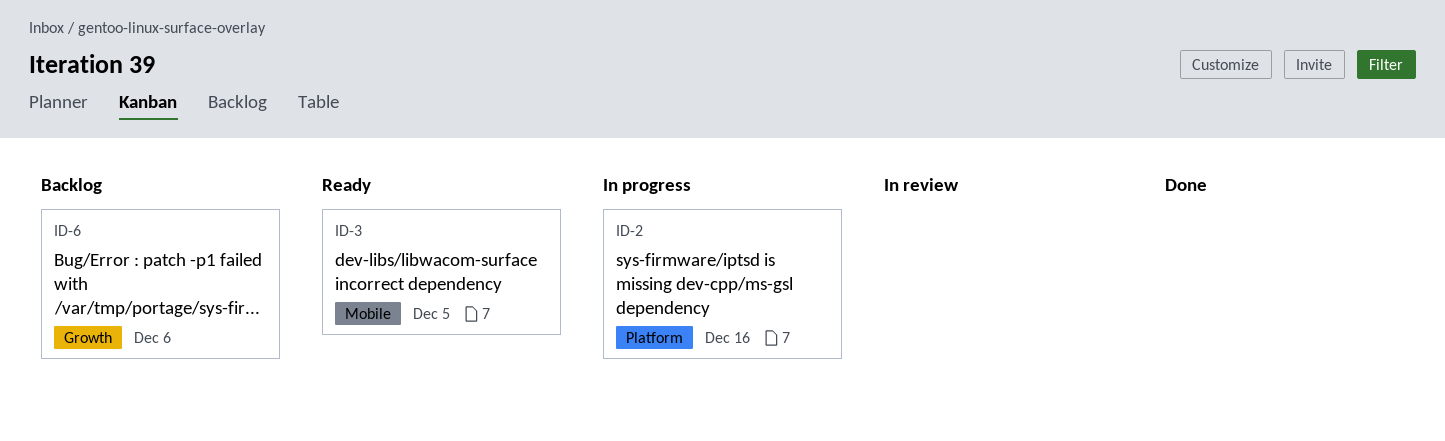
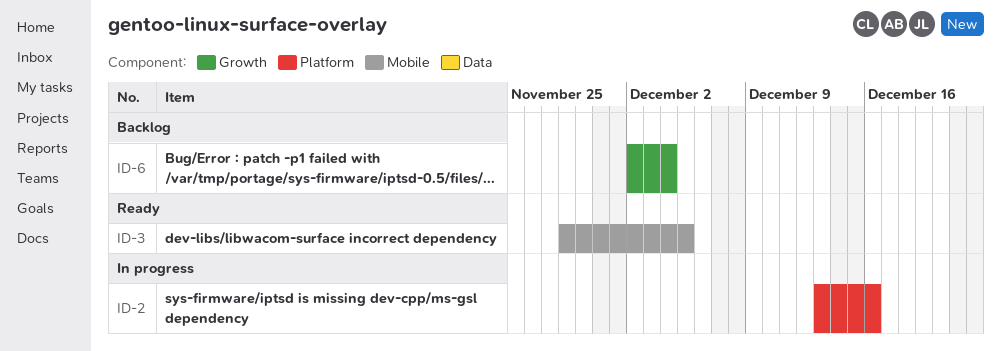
ID-6, due: Dec 6 -> Dec 4

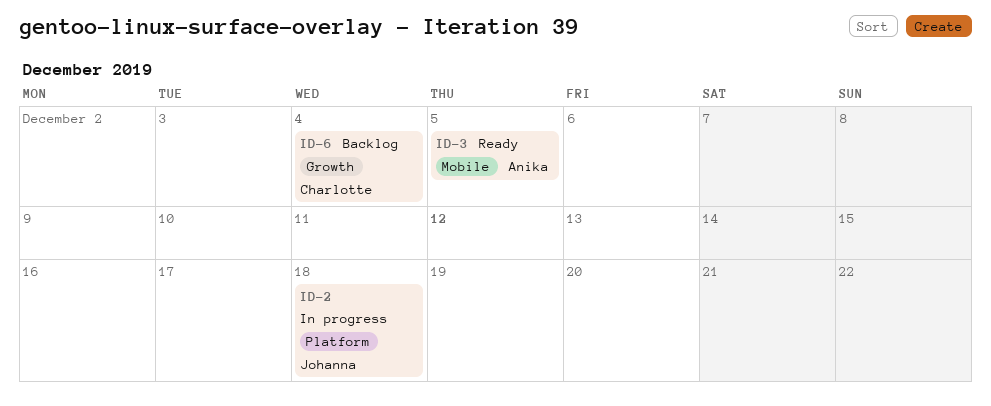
ID-2, due: Dec 16 -> Dec 18

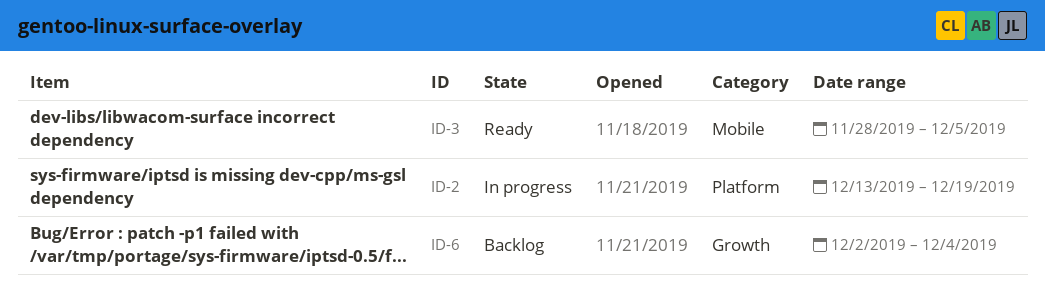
ID-2, due: Dec 18 -> Dec 19

